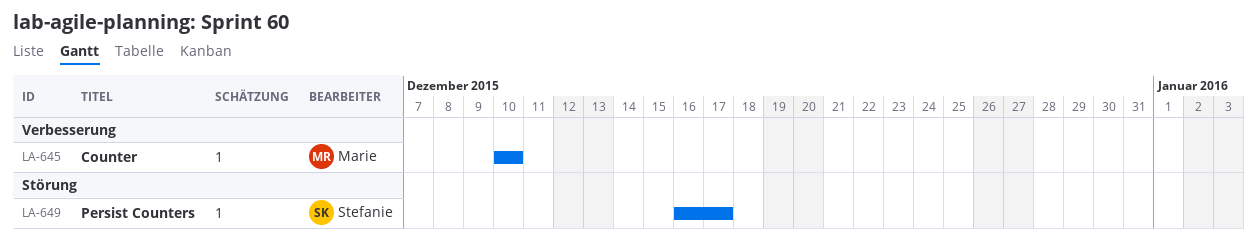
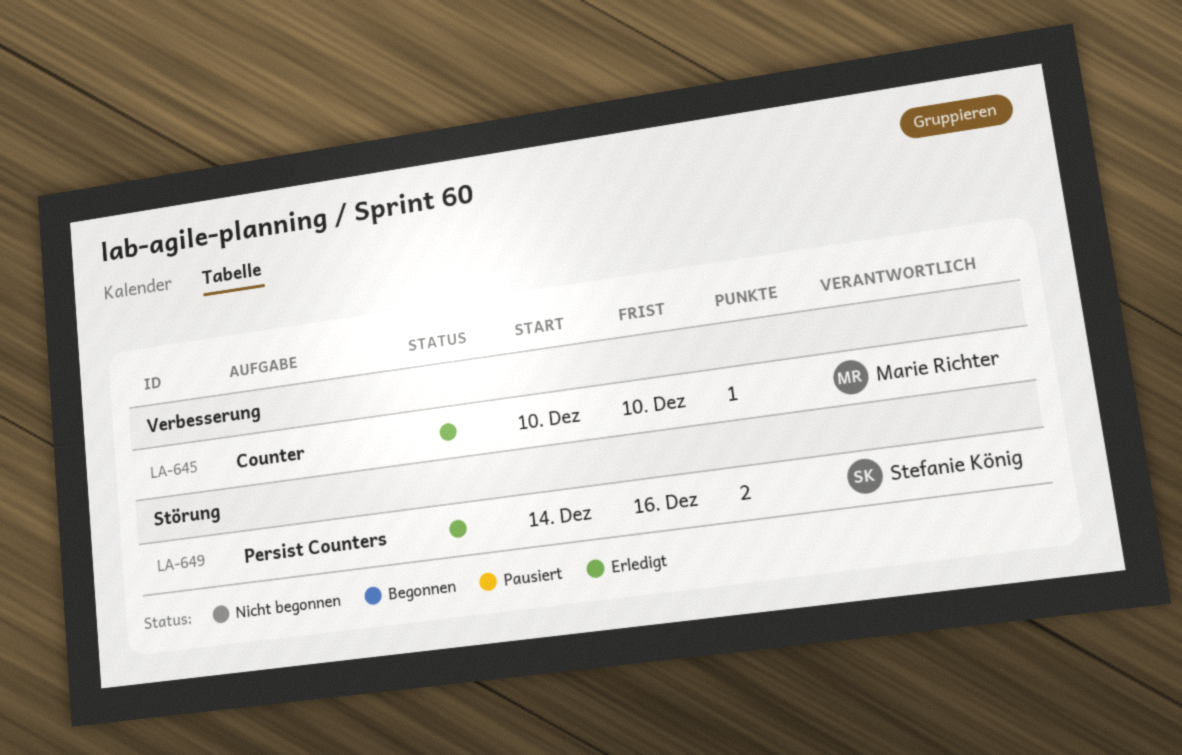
LA-649, estimate: 1 -> 2
LA-649, start: Dec 16 -> Dec 14
LA-649, due: Dec 17 -> Dec 16

